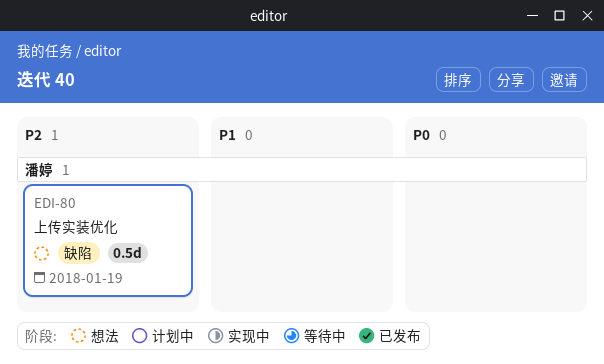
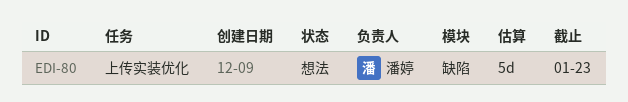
EDI-80, estimate: 0.5d -> 5d
EDI-80, due: Jan 19 -> Jan 23

